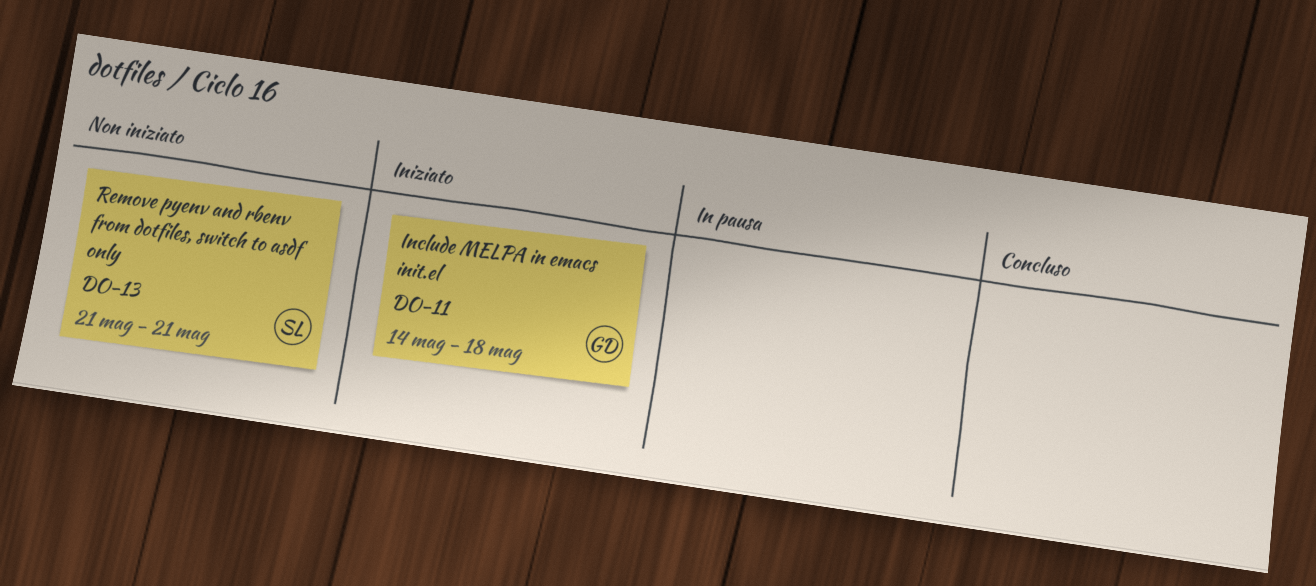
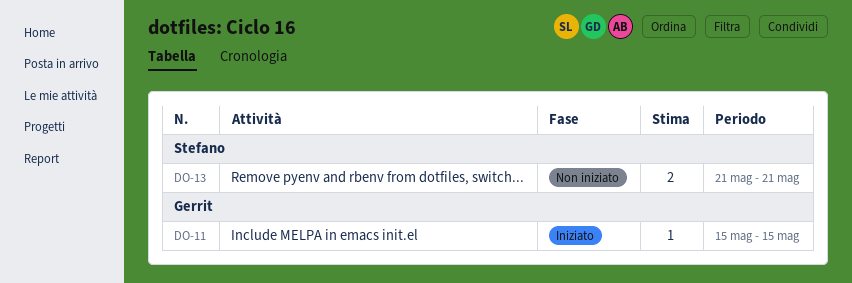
DO-11, start: May 14 -> May 15
DO-11, due: May 18 -> May 15

